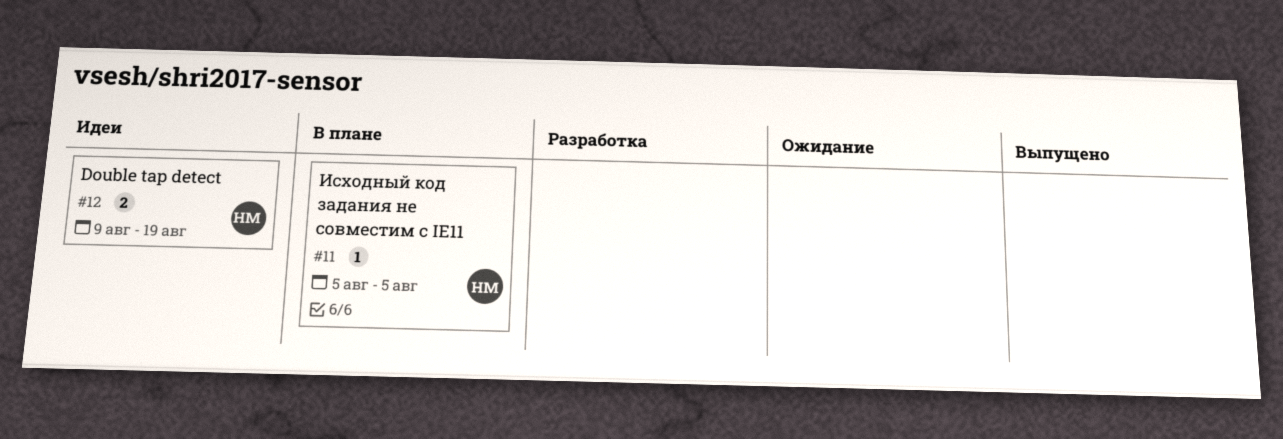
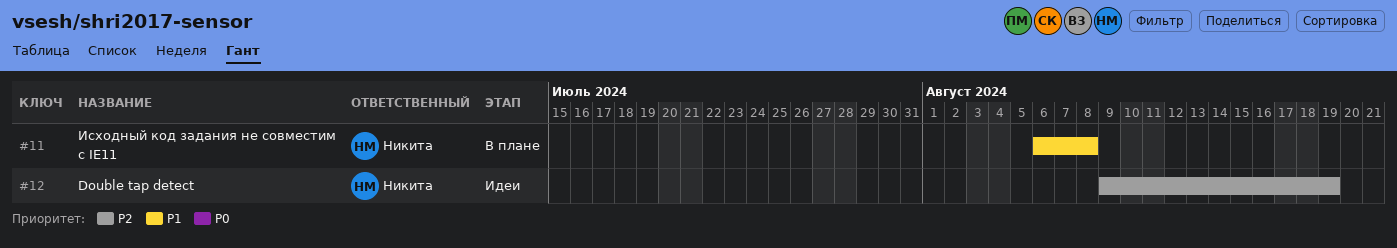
#11, start: Aug 5 -> Aug 6
#11, due: Aug 5 -> Aug 8

